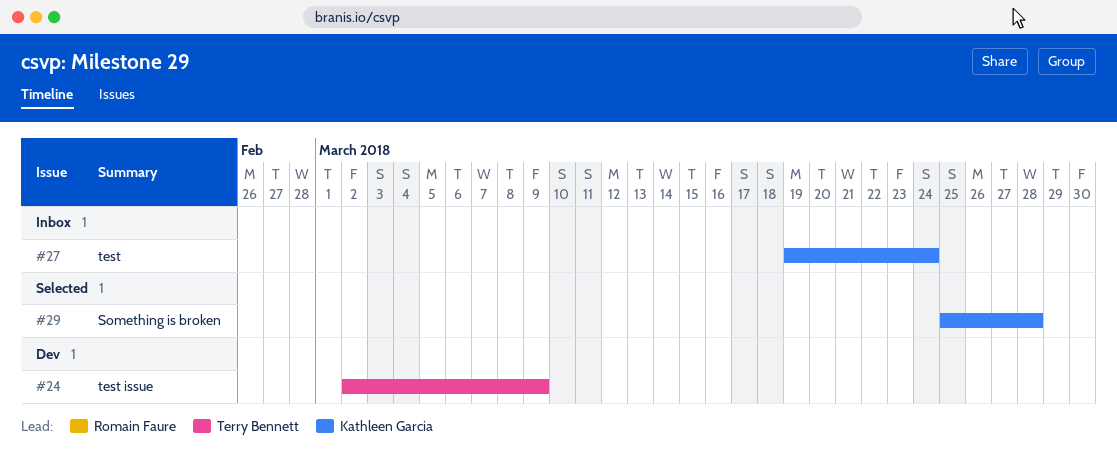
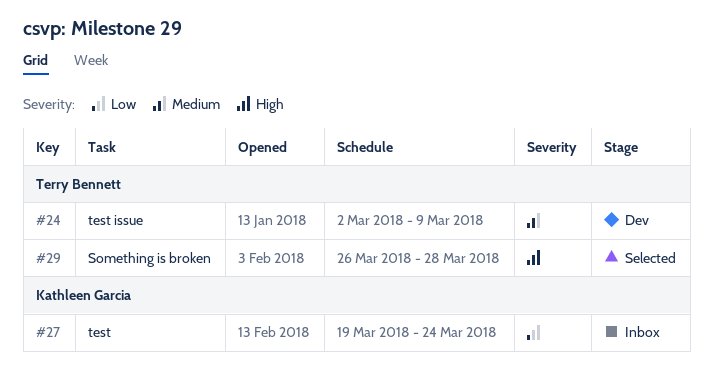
#29, owner: Kathleen Garcia -> Terry Bennett
#29, start: Mar 25 -> Mar 26

